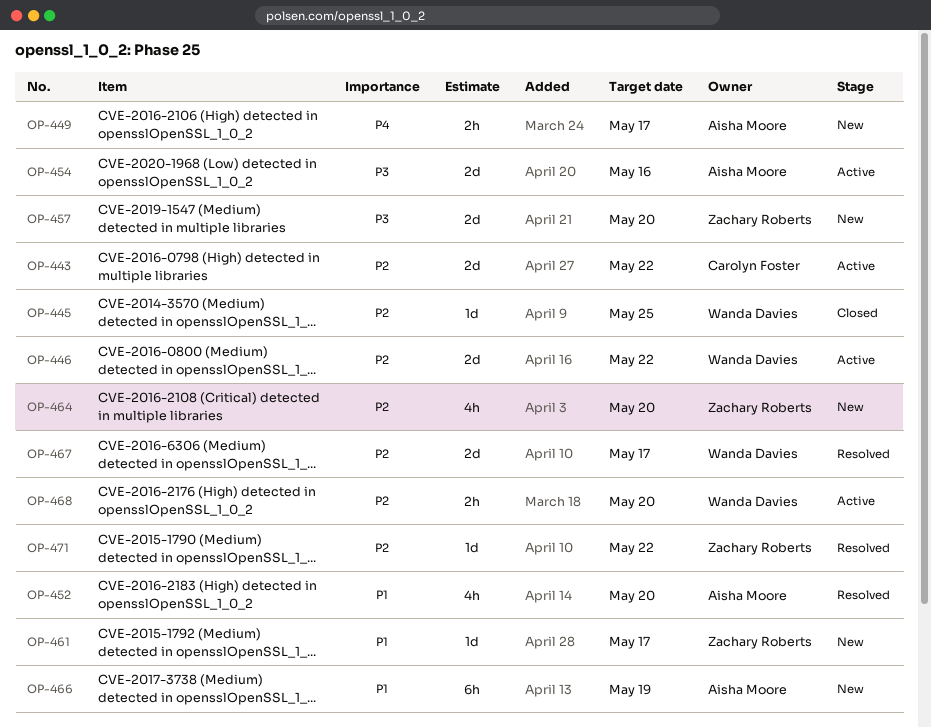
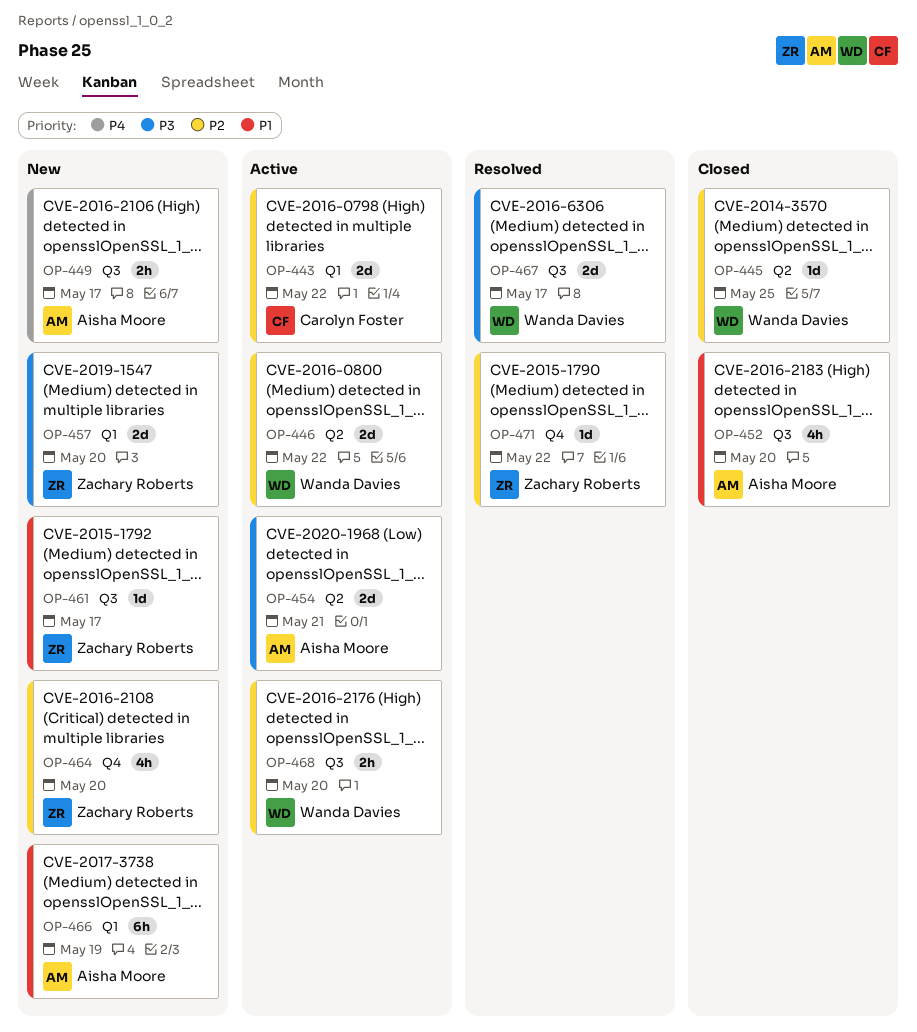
OP-452, status: Resolved -> Closed
OP-454, due: May 16 -> May 21
OP-467, priority: P2 -> P3

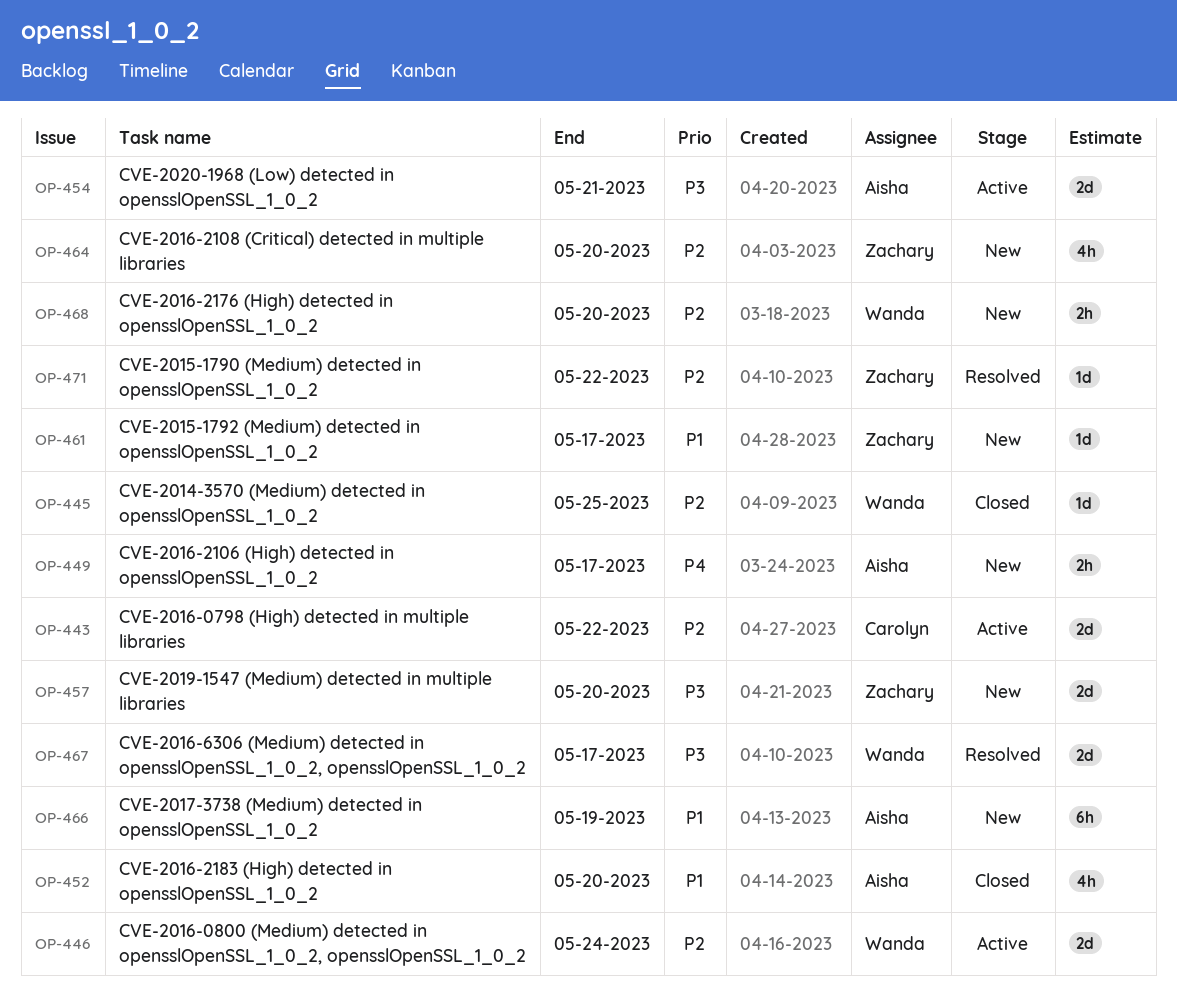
OP-446, due: May 22 -> May 24
OP-468, status: Active -> New

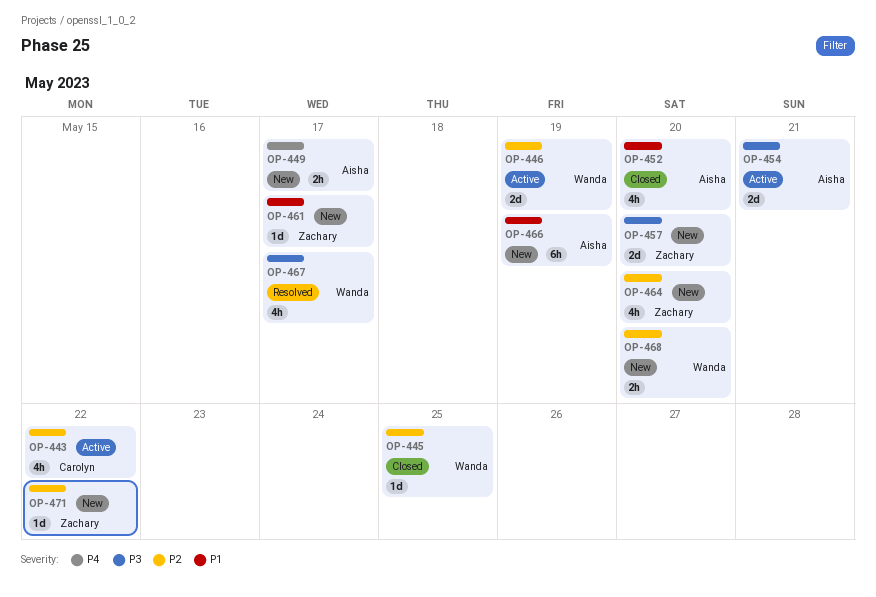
OP-443, estimate: 2d -> 4h
OP-446, due: May 24 -> May 19
OP-467, estimate: 2d -> 4h
OP-471, status: Resolved -> New

